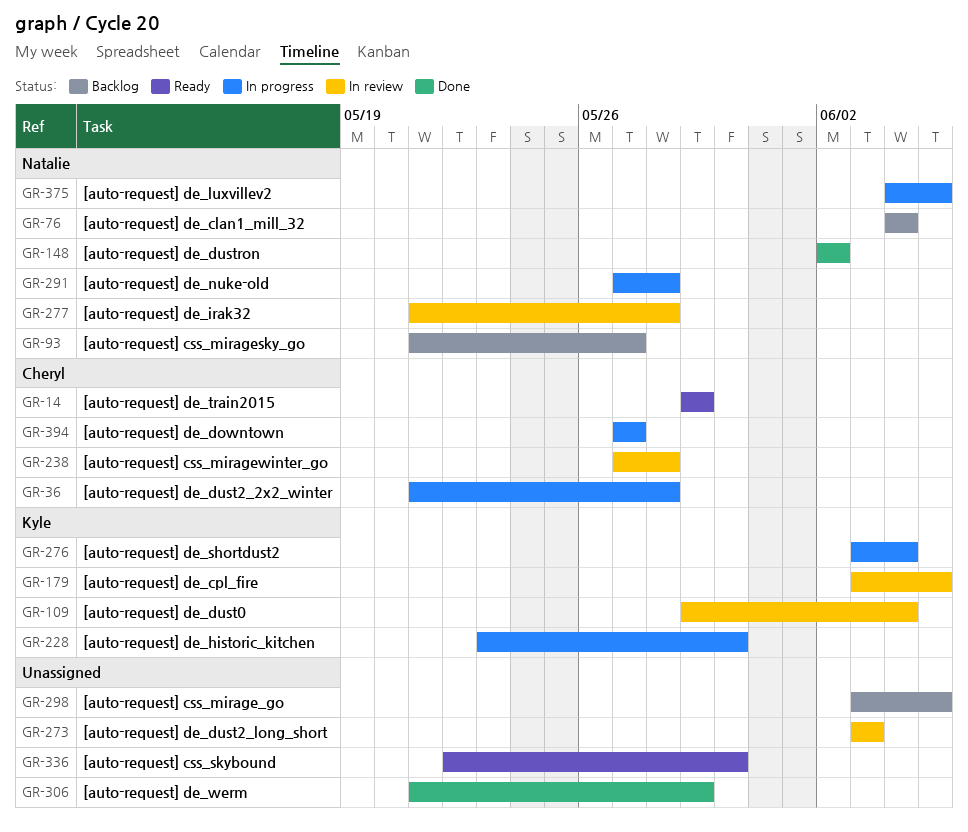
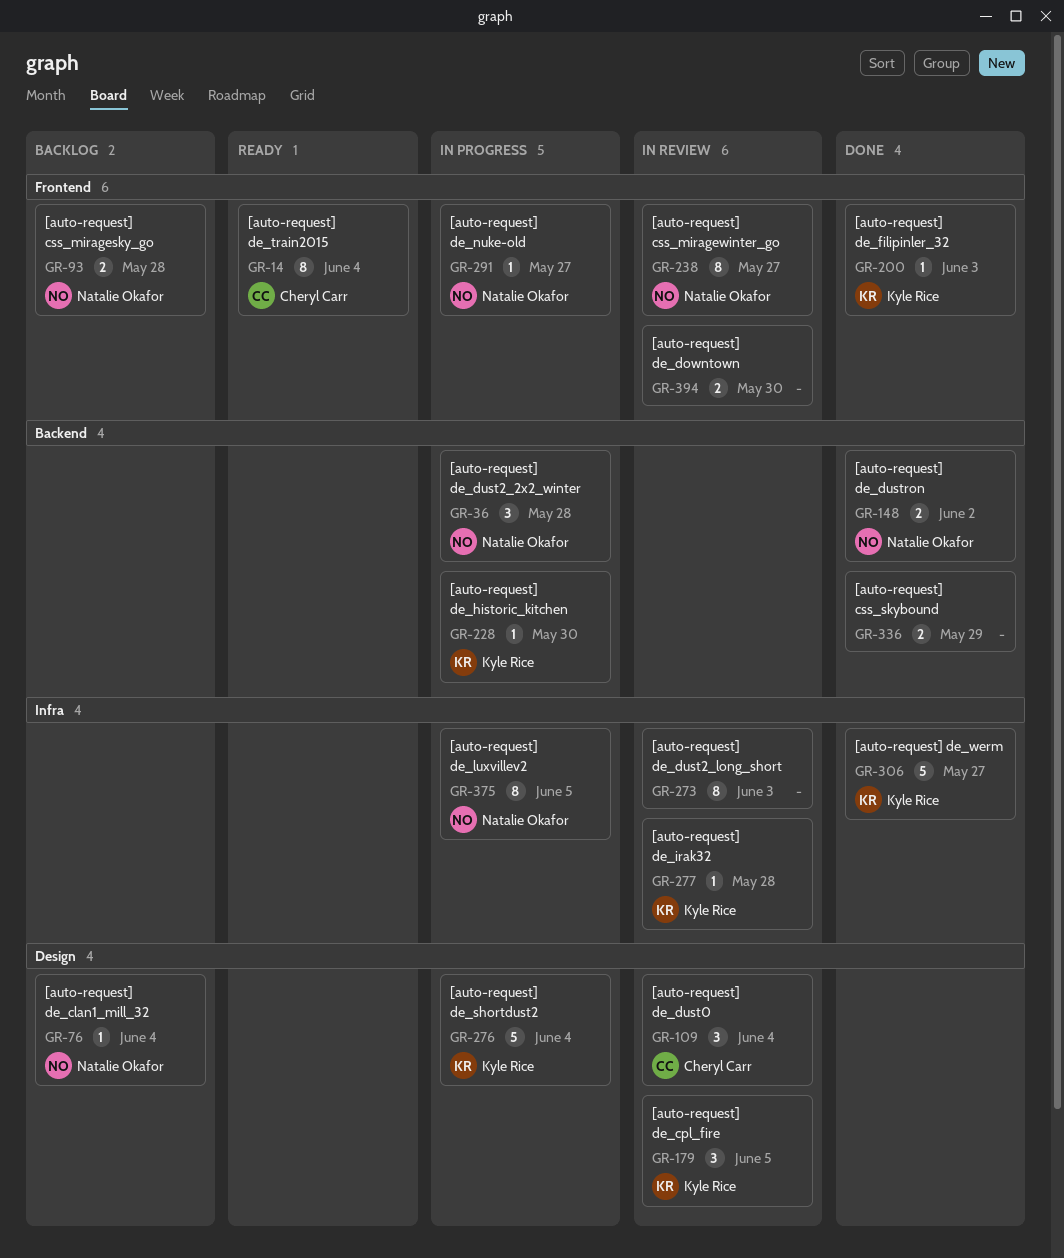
GR-14, due: May 29 -> Jun 4
GR-36, owner: Cheryl Carr -> Natalie Okafor
GR-93, due: May 27 -> May 28
GR-109, owner: Kyle Rice -> Cheryl Carr
GR-200: none -> present
GR-238, owner: Cheryl Carr -> Natalie Okafor
GR-238, due: May 28 -> May 27
GR-277, owner: Natalie Okafor -> Kyle Rice
GR-291, due: May 28 -> May 27
GR-298: present -> none
GR-306, owner: none -> Kyle Rice
GR-306, due: May 29 -> May 27
GR-336, status: Ready -> Done
GR-336, due: May 30 -> May 29
GR-394, status: In progress -> In review
GR-394, owner: Cheryl Carr -> none
GR-394, due: May 27 -> May 30

